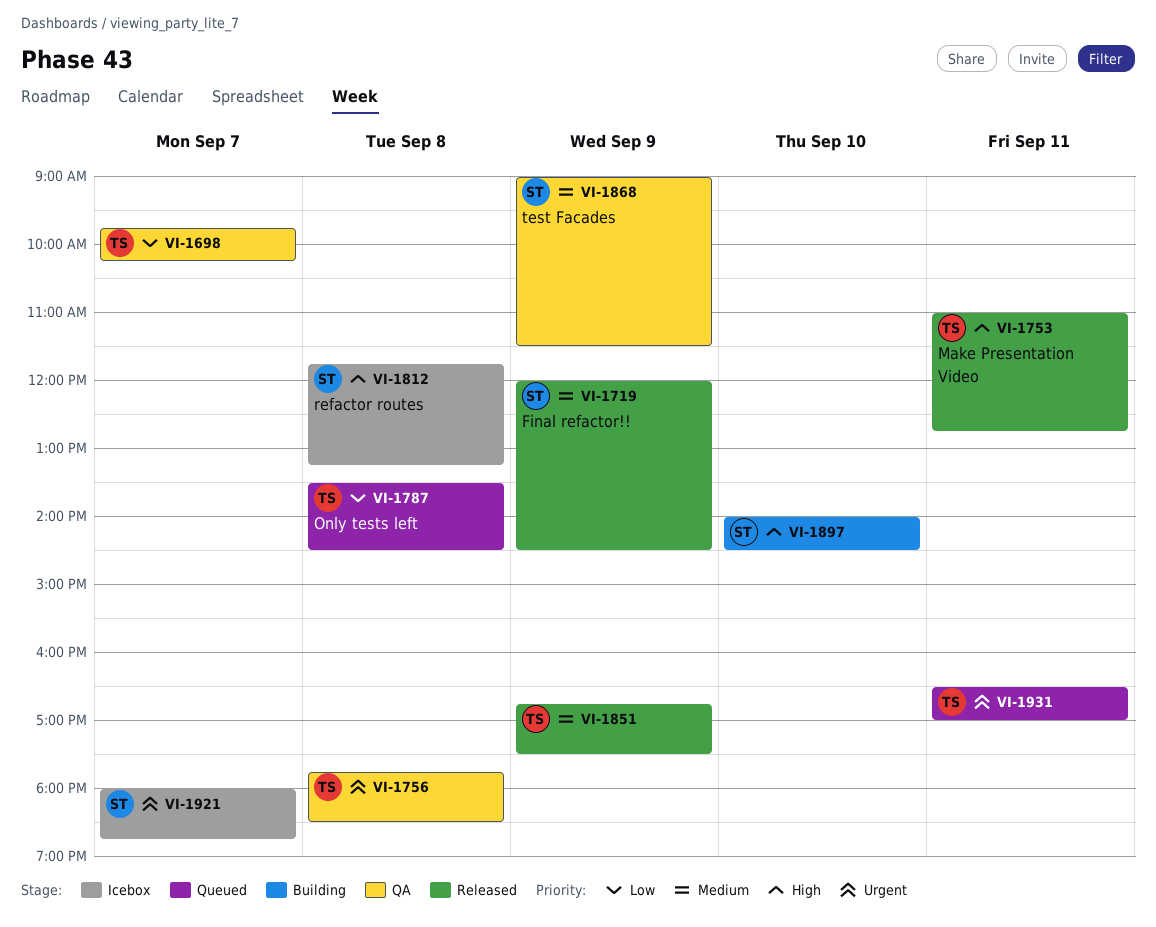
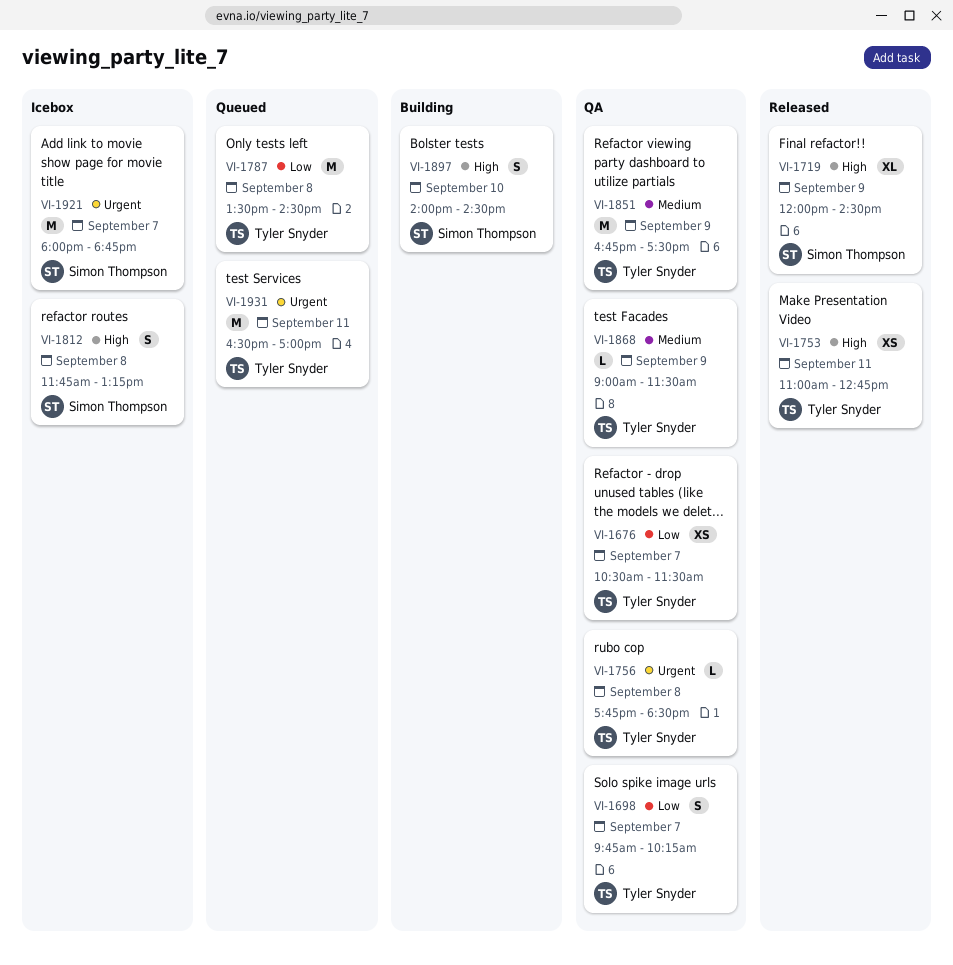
VI-1676: none -> present
VI-1719, priority: Medium -> High
VI-1851, status: Released -> QA
VI-1868, owner: Simon Thompson -> Tyler Snyder

